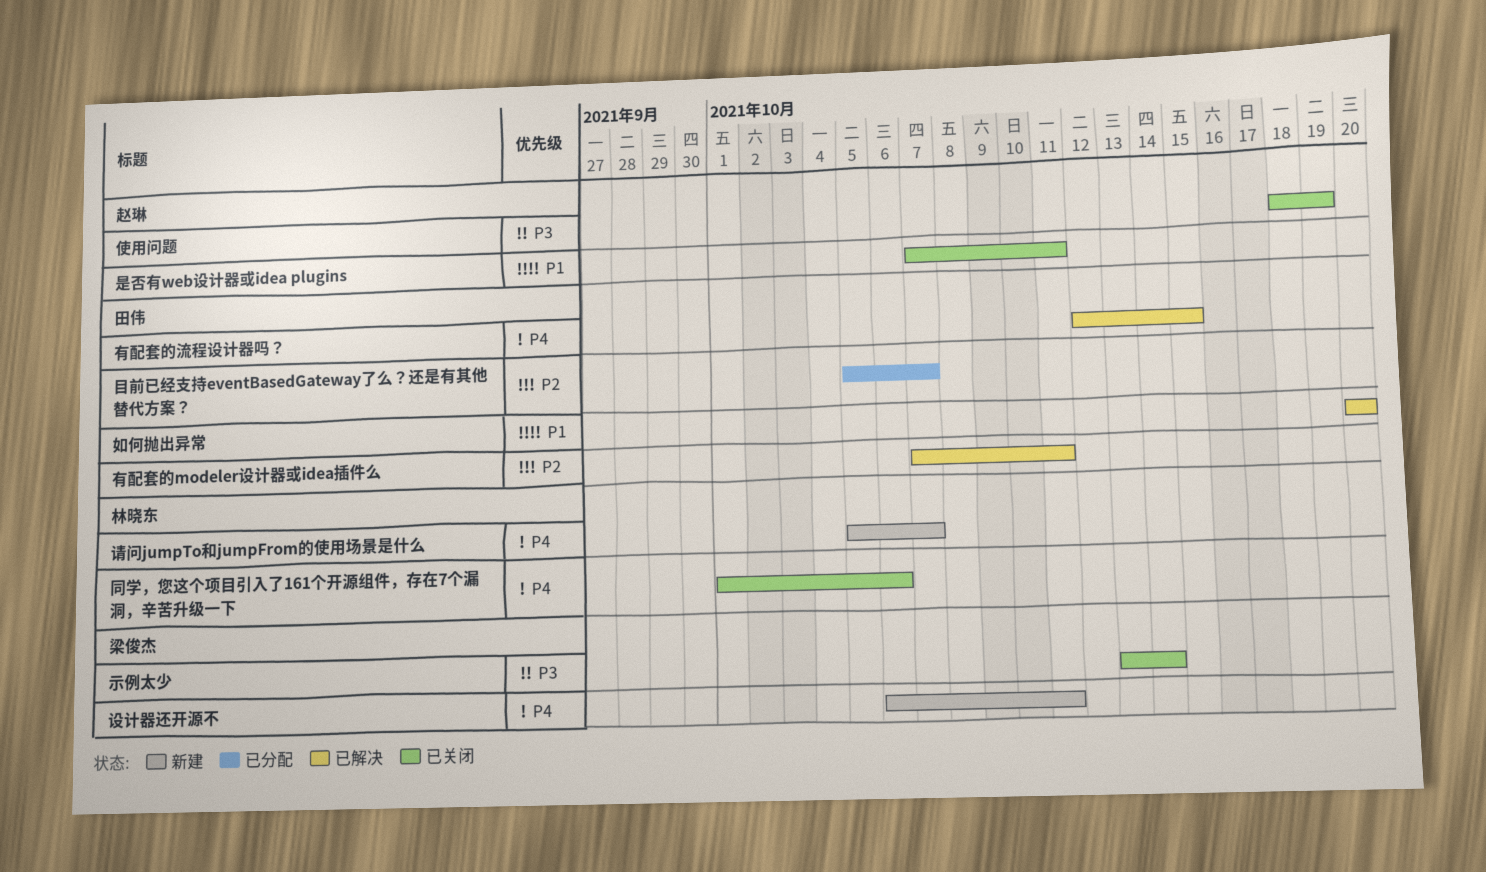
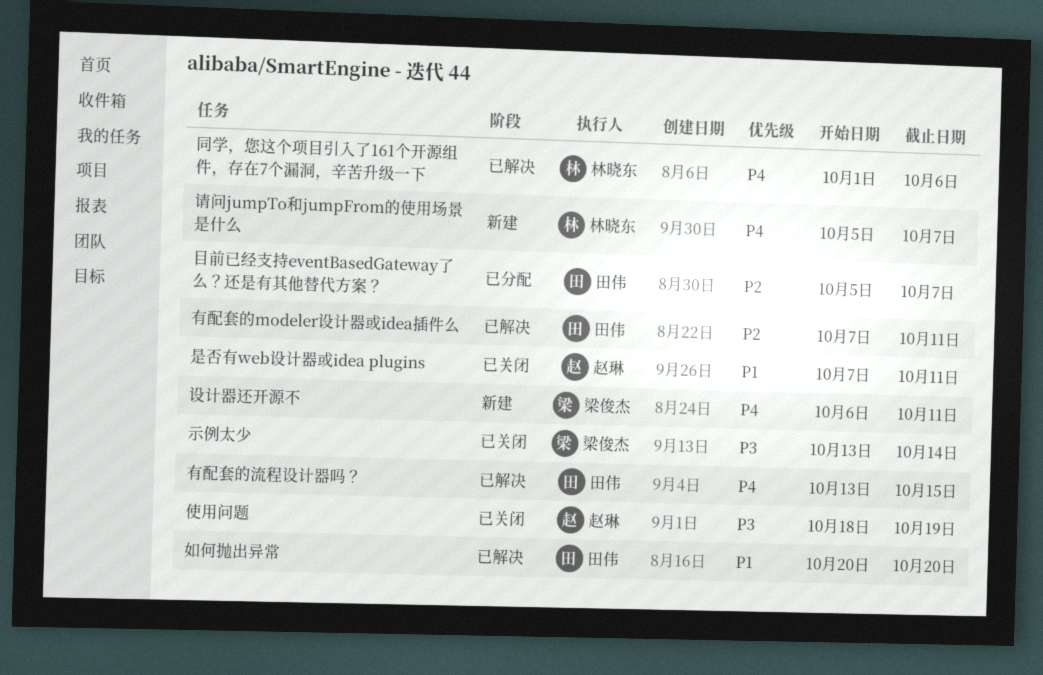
同学，您这个项目引入了161个开源组件，存在7个漏洞，辛苦升级一下, status: 已关闭 -> 已解决
有配套的流程设计器吗？, start: Oct 12 -> Oct 13

